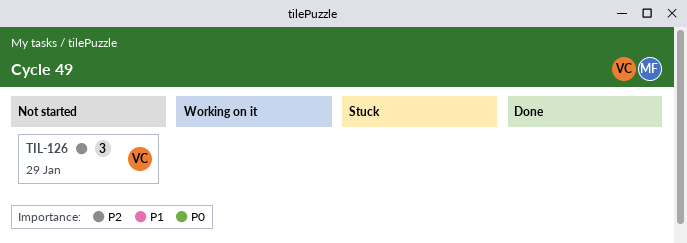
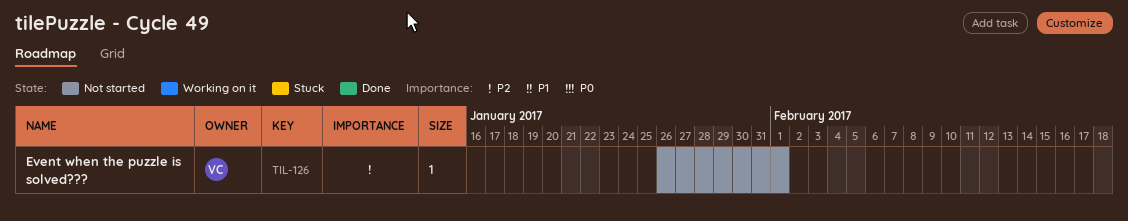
TIL-126, estimate: 3 -> 1
TIL-126, due: Jan 29 -> Feb 1

